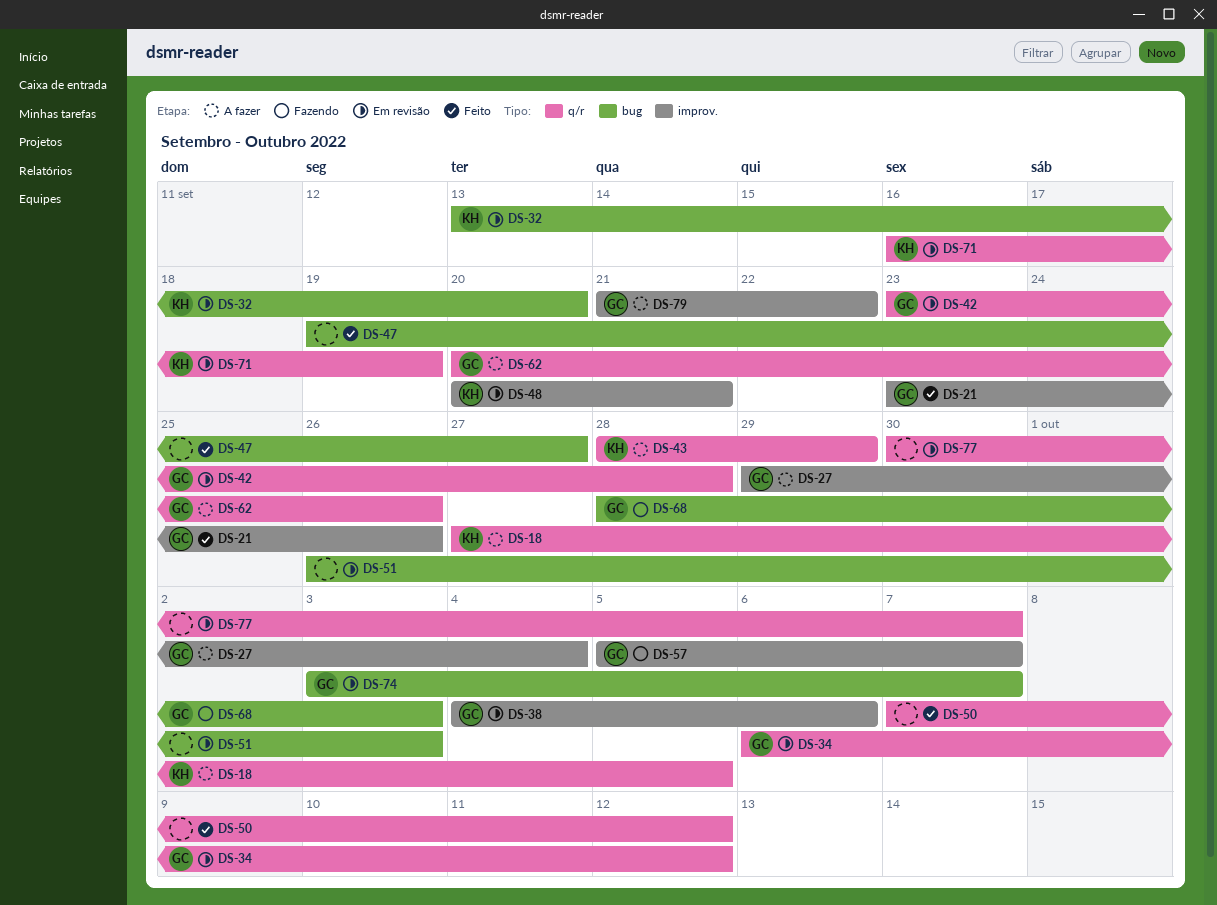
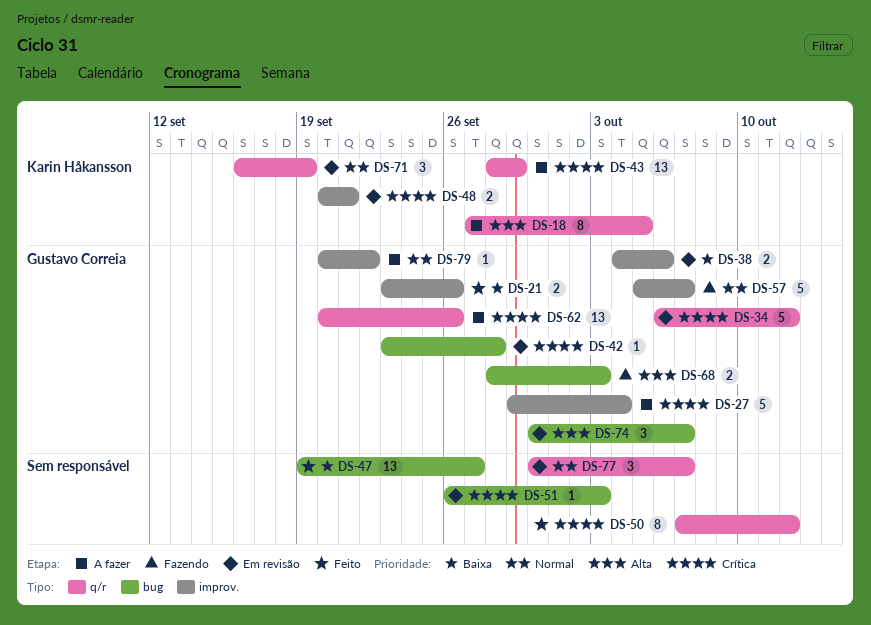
DS-32: present -> none
DS-42, label: q/r -> bug
DS-74, start: Oct 3 -> Sep 30
DS-79, start: Sep 21 -> Sep 20

